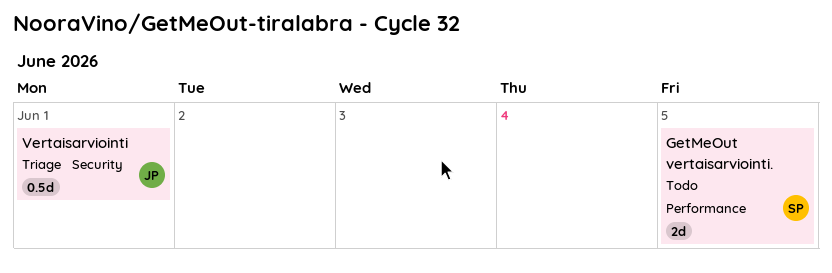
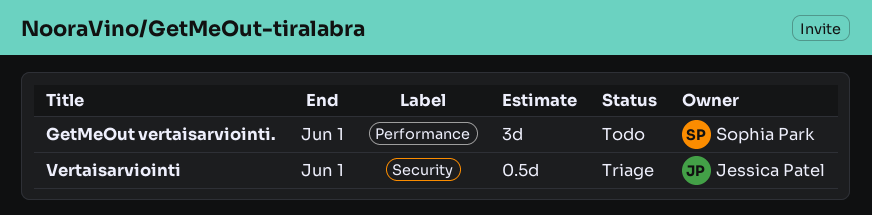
GetMeOut vertaisarviointi., estimate: 2d -> 3d
GetMeOut vertaisarviointi., due: Jun 5 -> Jun 1

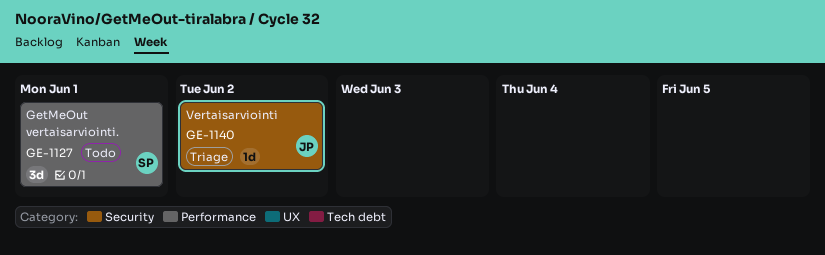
Vertaisarviointi, estimate: 0.5d -> 1d
Vertaisarviointi, due: Jun 1 -> Jun 2

